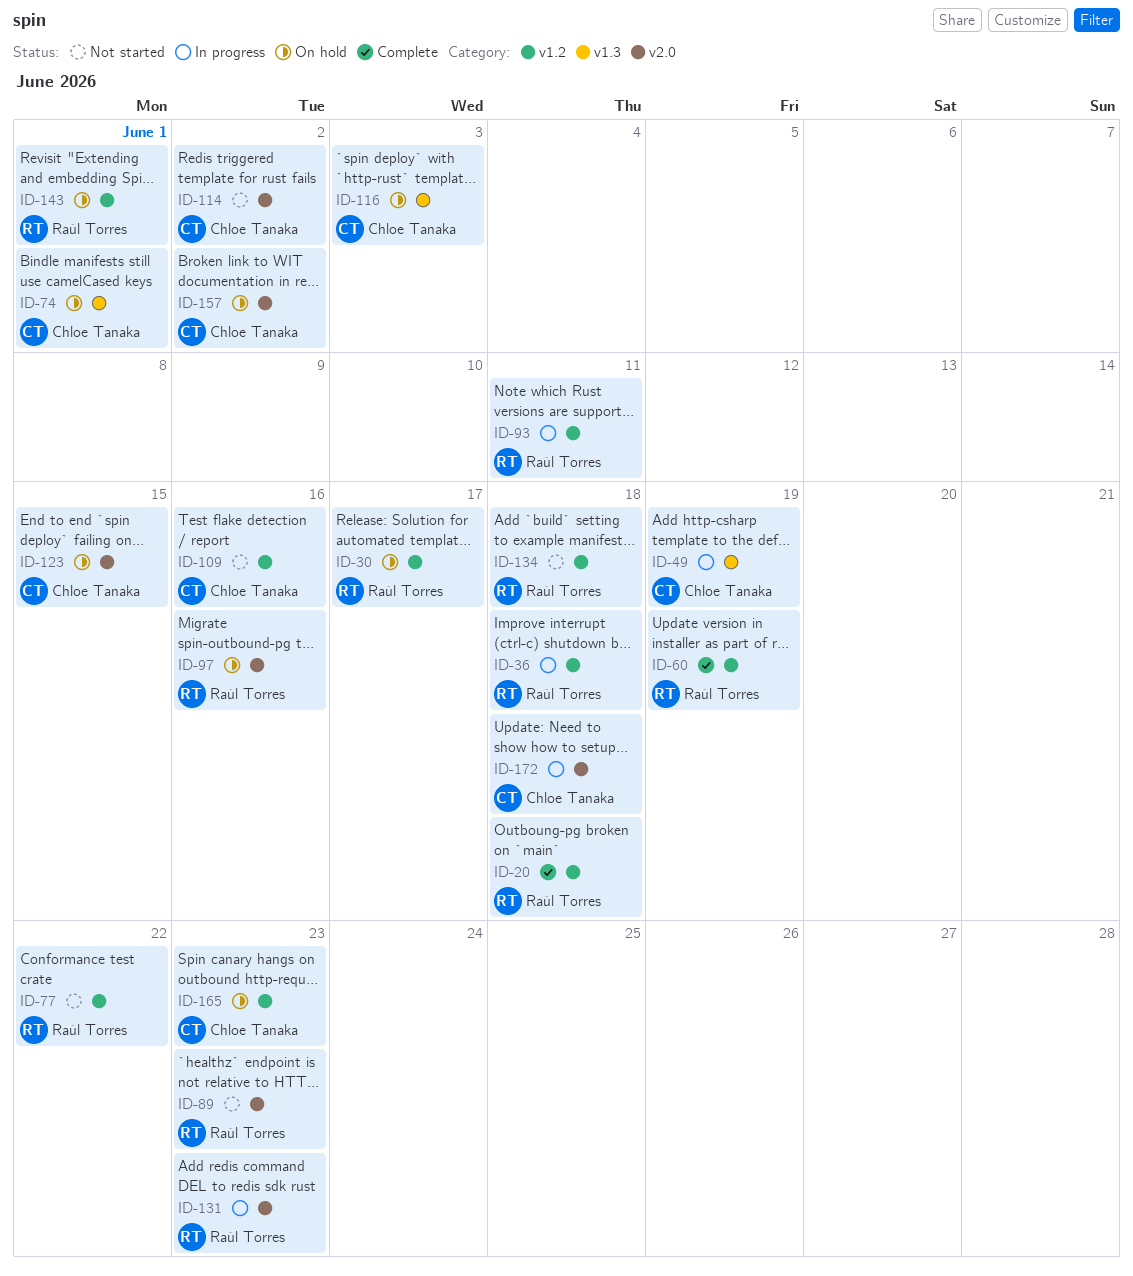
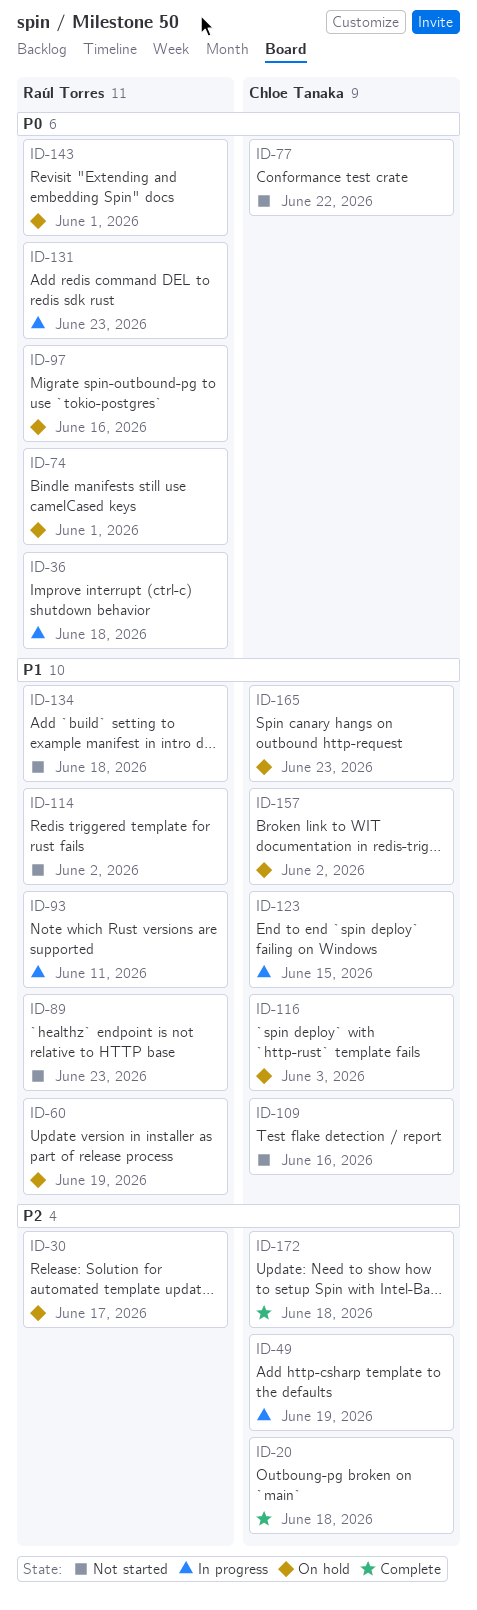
ID-20, owner: Raúl Torres -> Chloe Tanaka
ID-60, status: Complete -> On hold
ID-74, owner: Chloe Tanaka -> Raúl Torres
ID-77, owner: Raúl Torres -> Chloe Tanaka
ID-114, owner: Chloe Tanaka -> Raúl Torres
ID-123, status: On hold -> In progress
ID-172, status: In progress -> Complete

